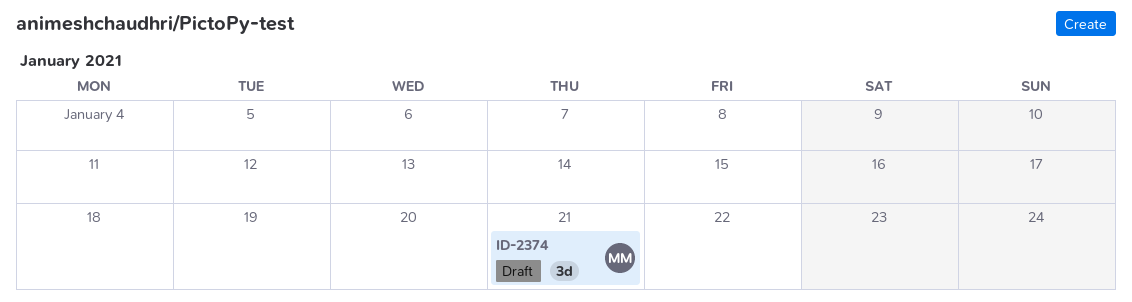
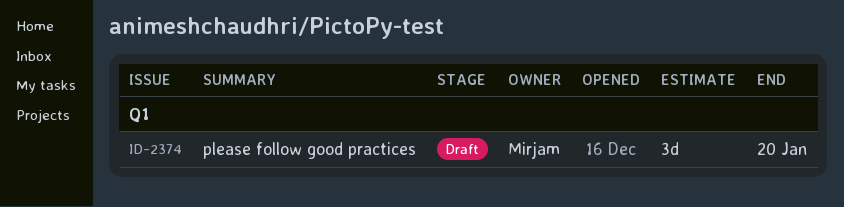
ID-2374, due: Jan 21 -> Jan 20

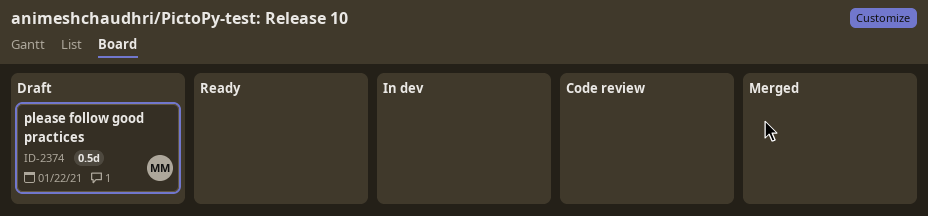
ID-2374, estimate: 3d -> 0.5d
ID-2374, due: Jan 20 -> Jan 22

